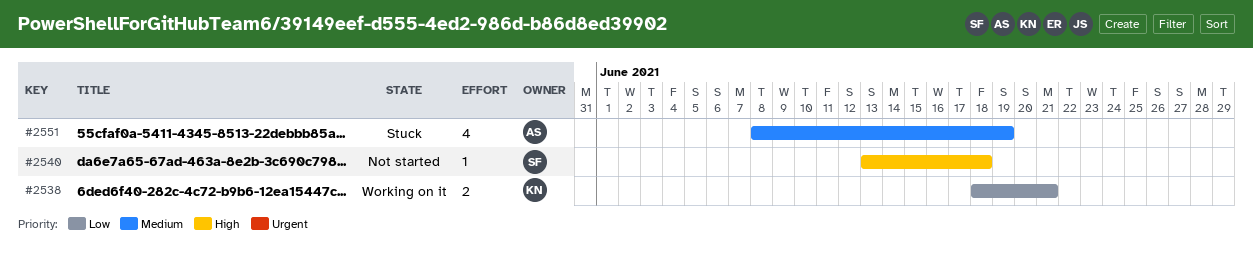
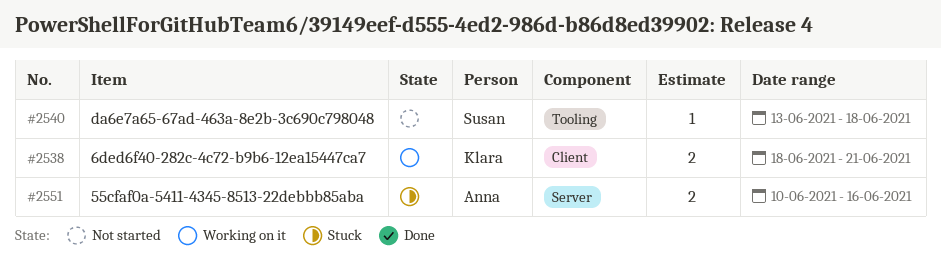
#2551, estimate: 4 -> 2
#2551, start: Jun 8 -> Jun 10
#2551, due: Jun 19 -> Jun 16

